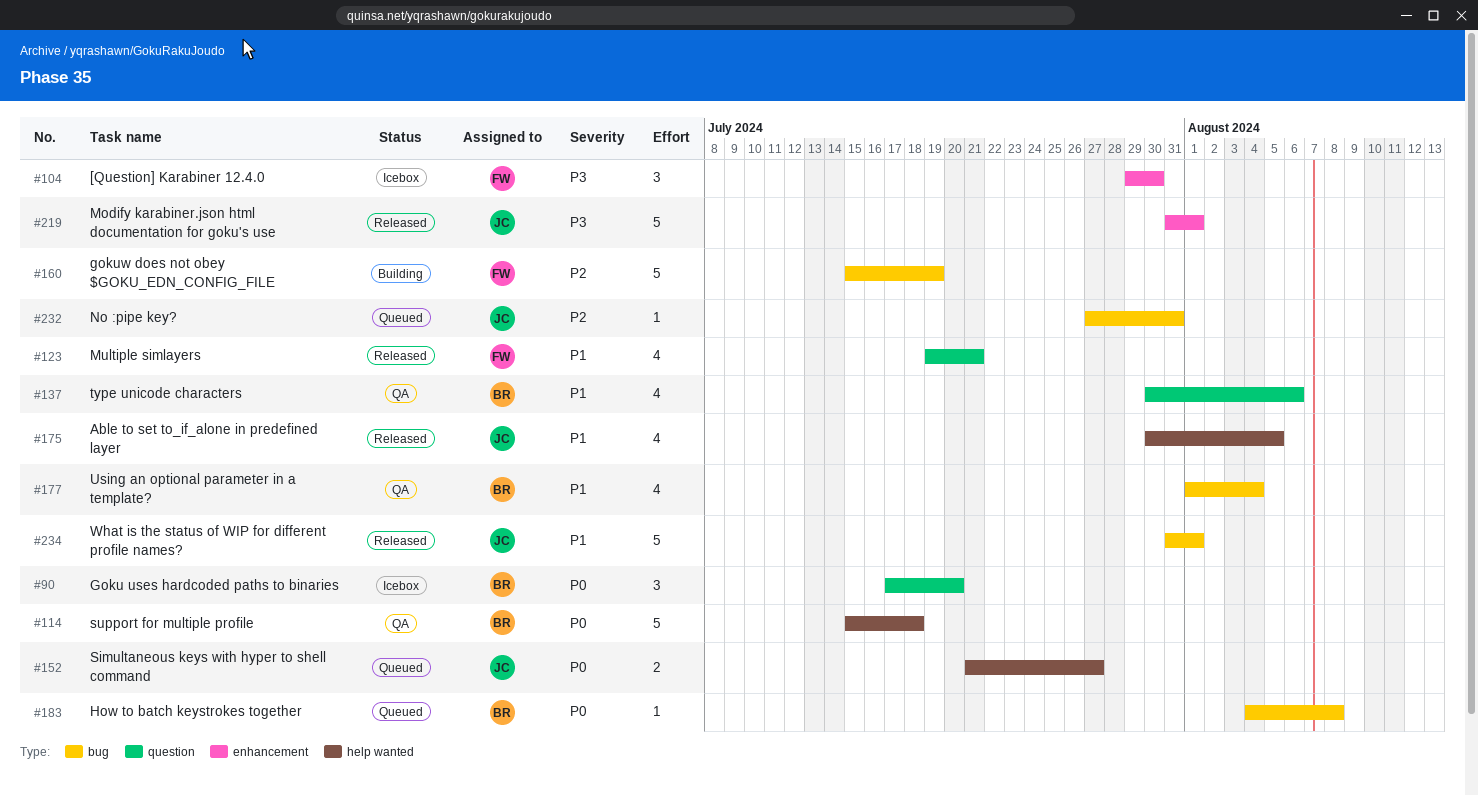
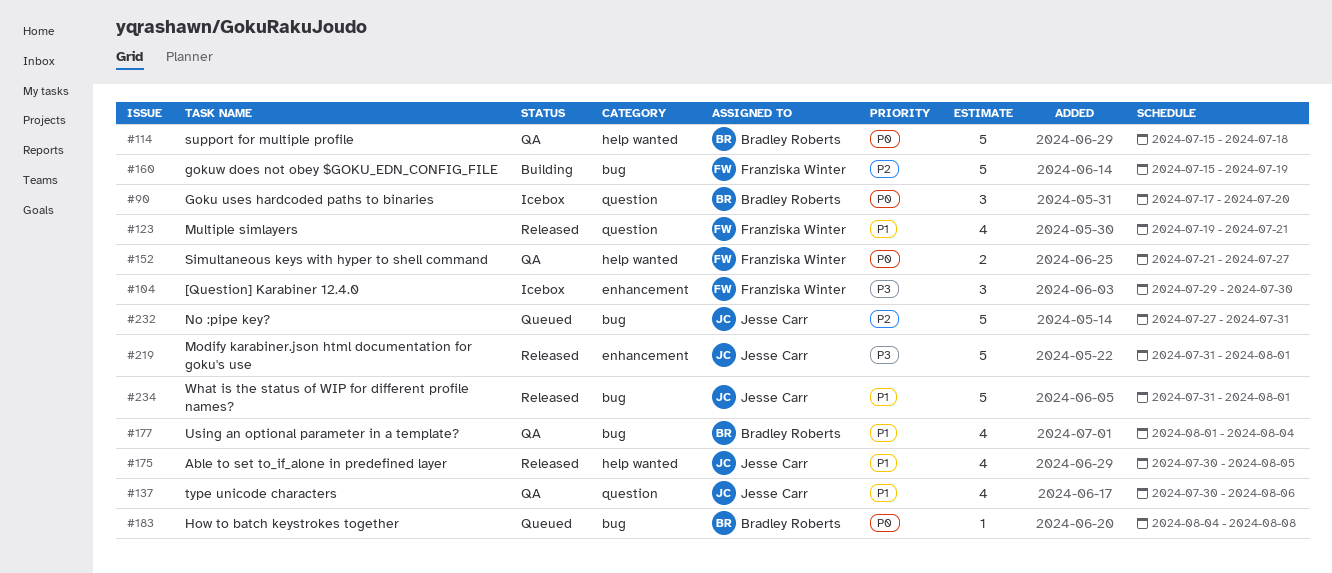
#137, owner: Bradley Roberts -> Jesse Carr
#152, status: Queued -> QA
#152, owner: Jesse Carr -> Franziska Winter
#232, estimate: 1 -> 5

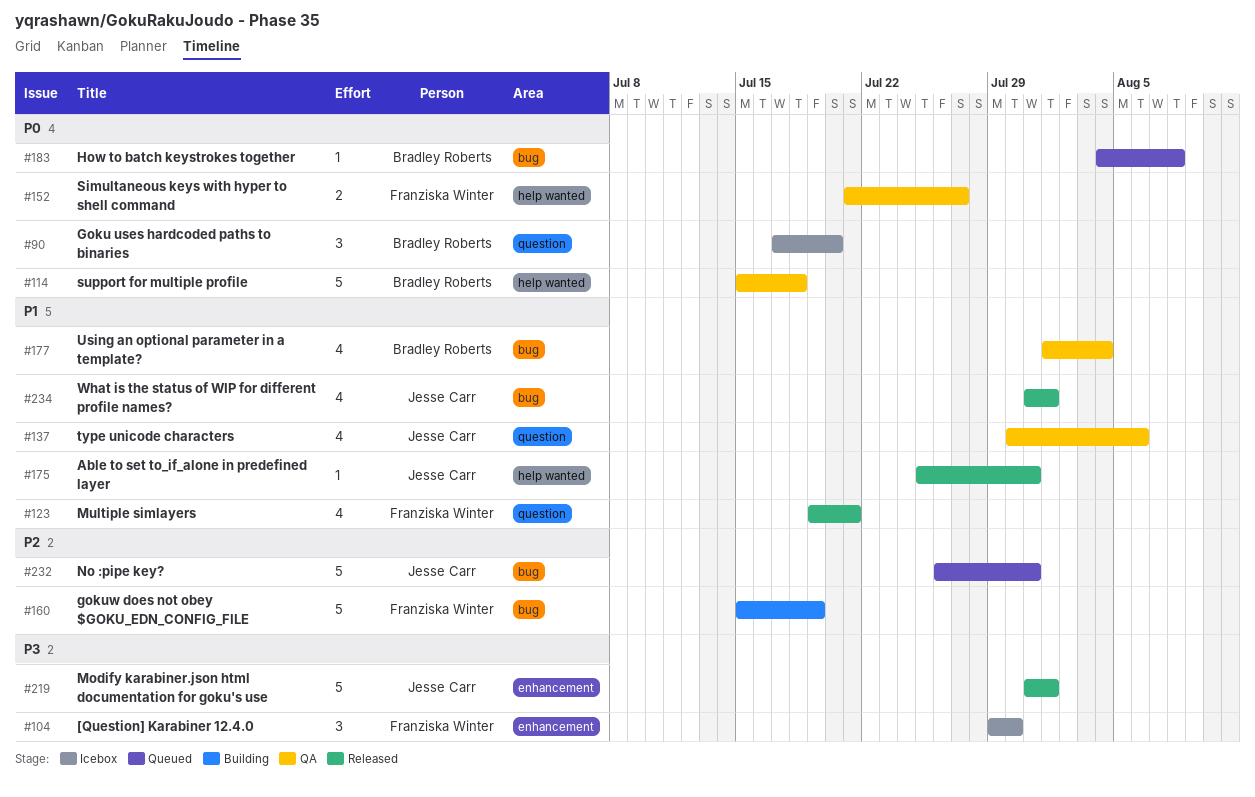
#175, estimate: 4 -> 1
#175, start: Jul 30 -> Jul 25
#175, due: Aug 5 -> Jul 31
#232, start: Jul 27 -> Jul 26
#234, estimate: 5 -> 4

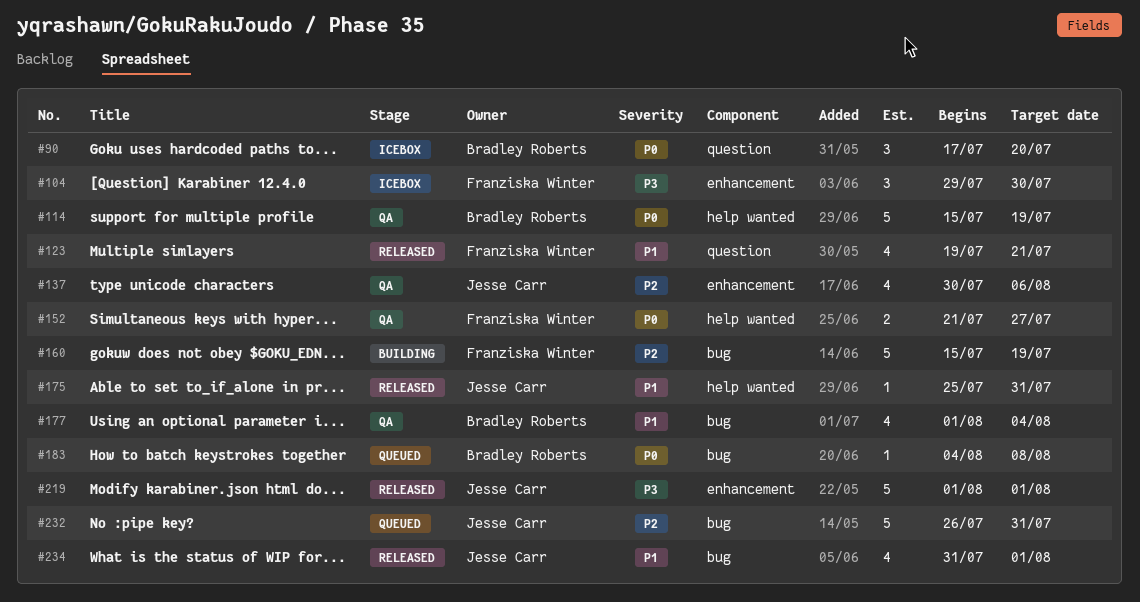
#114, due: Jul 18 -> Jul 19
#137, priority: P1 -> P2
#137, label: question -> enhancement
#219, start: Jul 31 -> Aug 1

